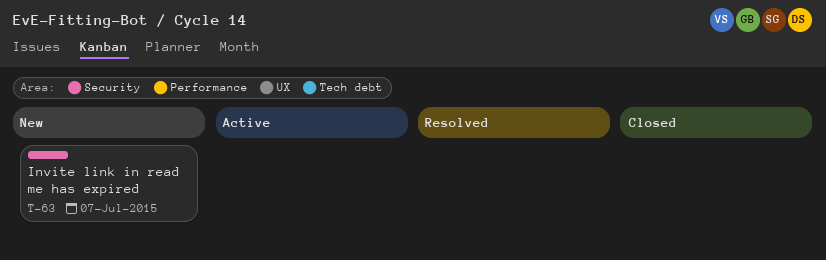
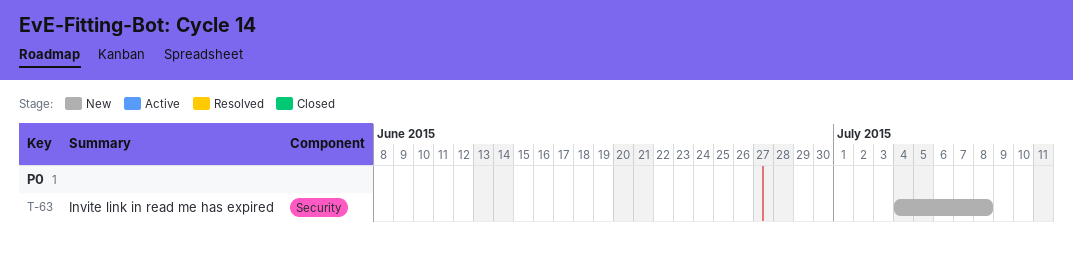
T-63, due: Jul 7 -> Jul 8

